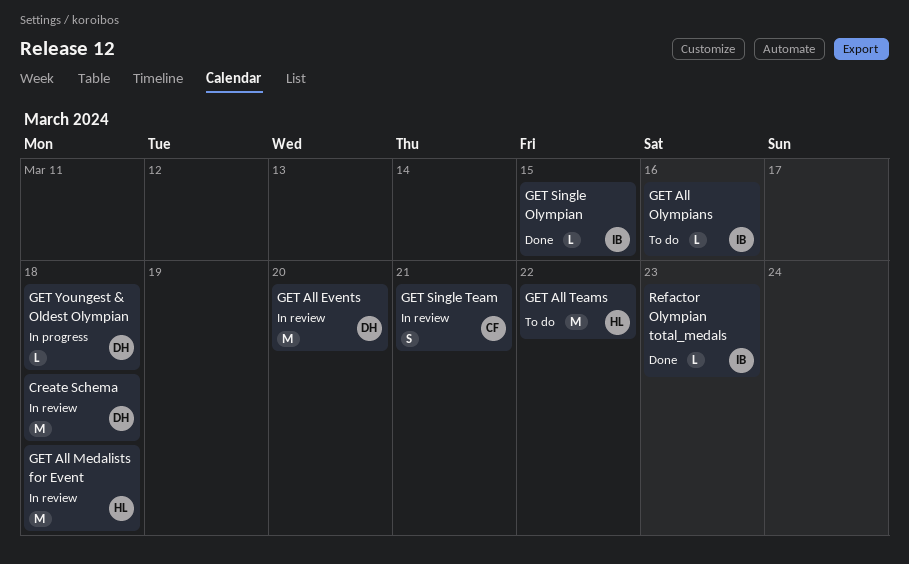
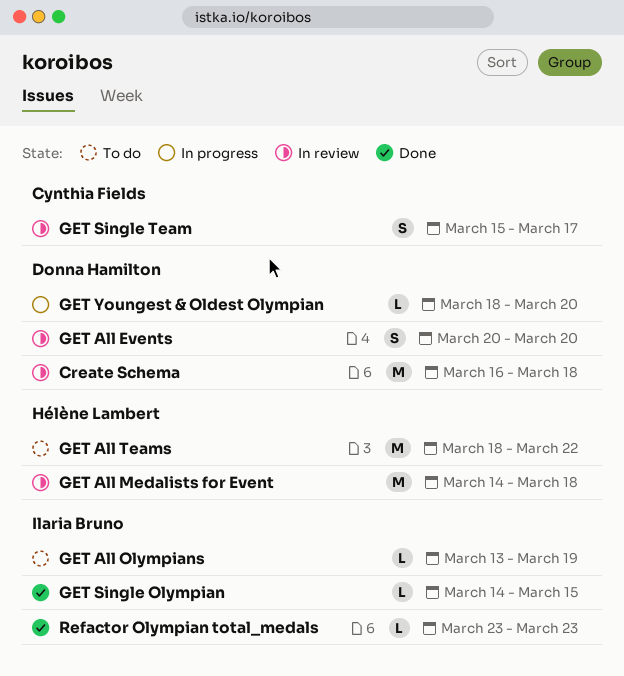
GET All Events, estimate: M -> S
GET All Olympians, due: Mar 16 -> Mar 19
GET Single Team, due: Mar 21 -> Mar 17
GET Youngest & Oldest Olympian, due: Mar 18 -> Mar 20

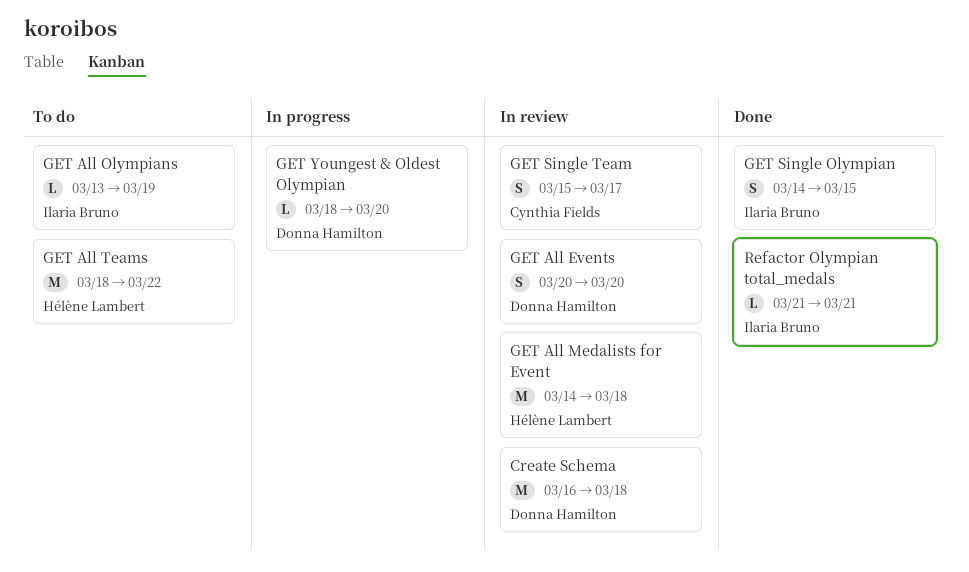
GET Single Olympian, estimate: L -> S
Refactor Olympian total_medals, start: Mar 23 -> Mar 21
Refactor Olympian total_medals, due: Mar 23 -> Mar 21

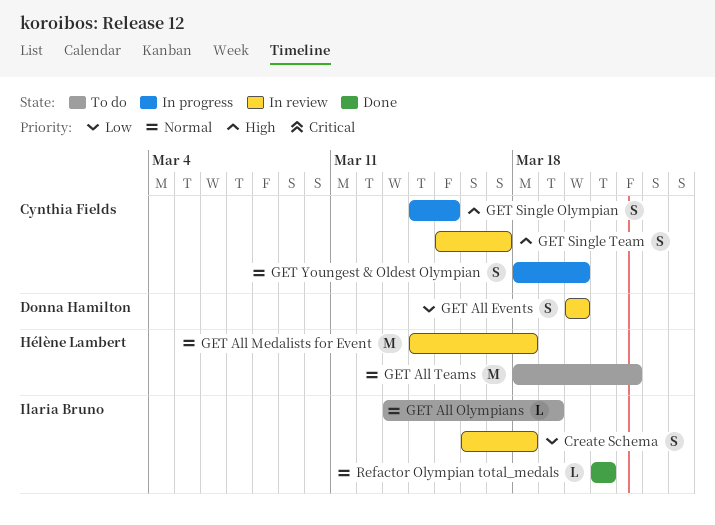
Create Schema, owner: Donna Hamilton -> Ilaria Bruno
Create Schema, estimate: M -> S
GET Single Olympian, status: Done -> In progress
GET Single Olympian, owner: Ilaria Bruno -> Cynthia Fields
GET Youngest & Oldest Olympian, owner: Donna Hamilton -> Cynthia Fields
GET Youngest & Oldest Olympian, estimate: L -> S

